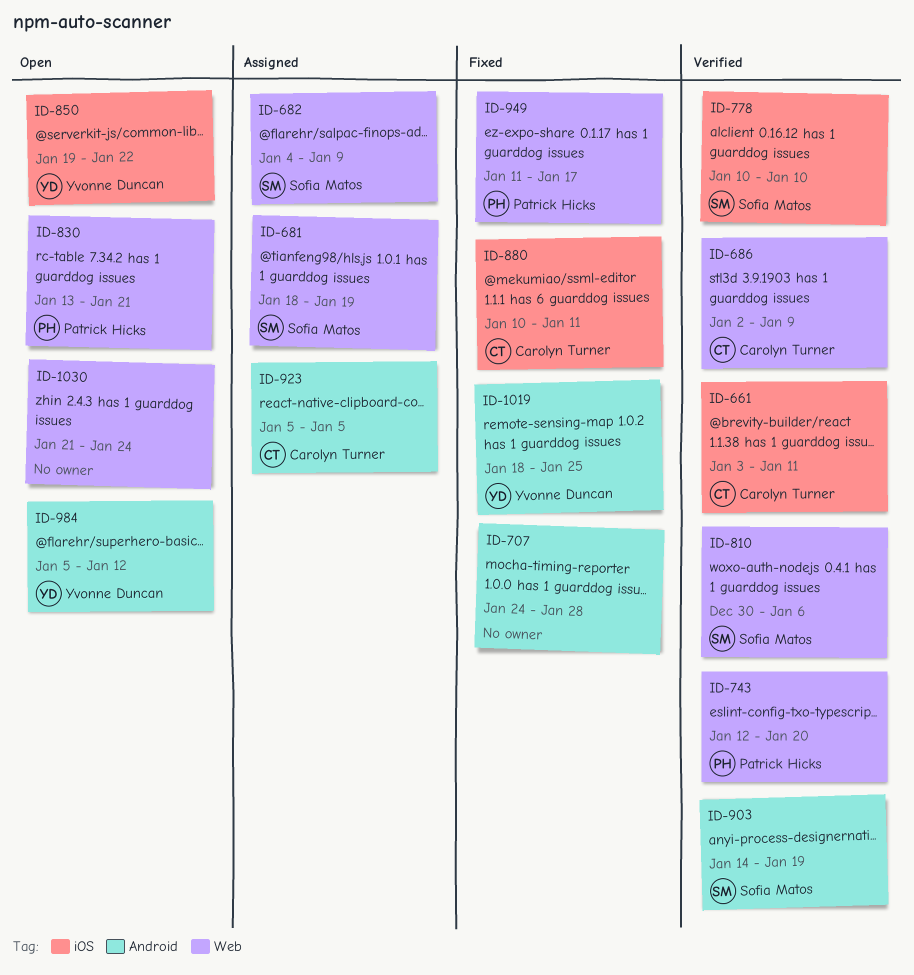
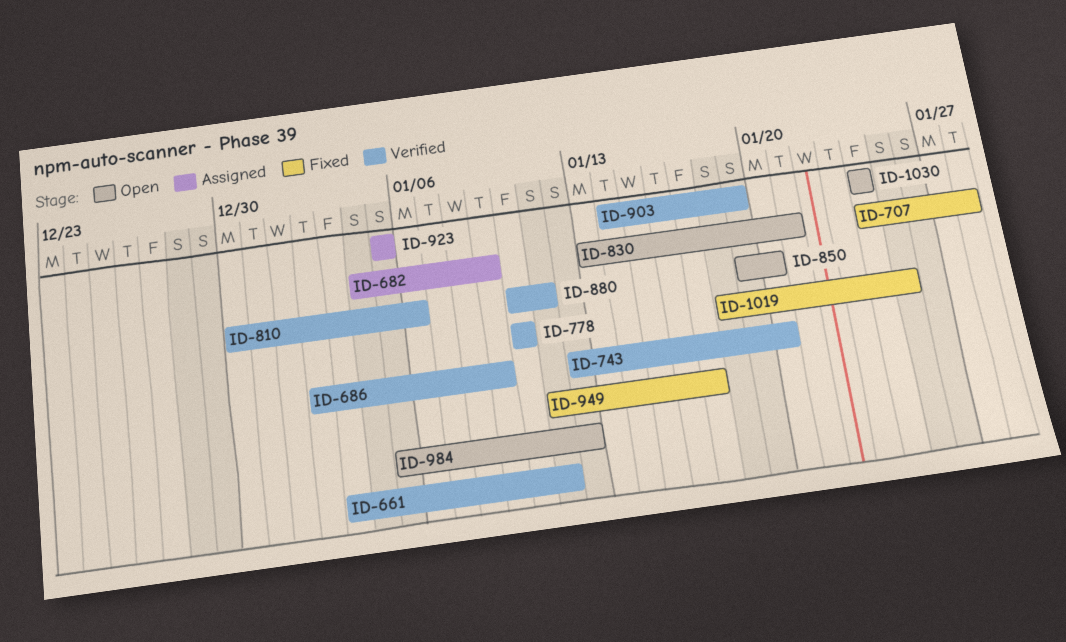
ID-681: present -> none
ID-850, due: Jan 22 -> Jan 20
ID-880, status: Fixed -> Verified
ID-1030, start: Jan 21 -> Jan 24

